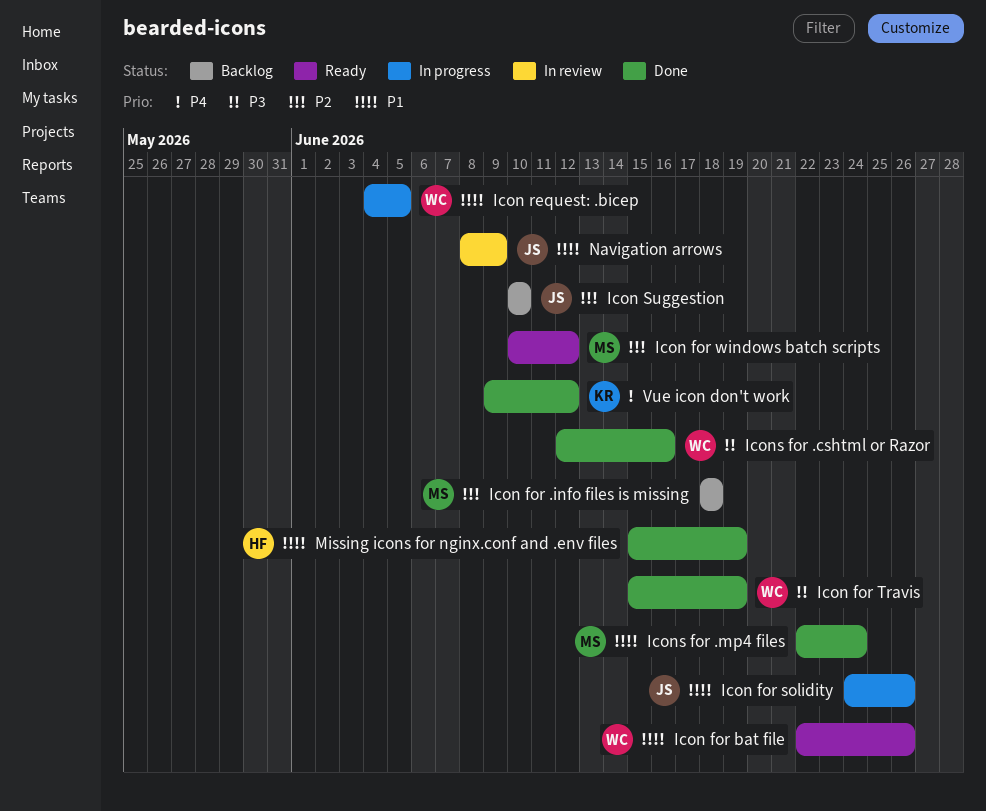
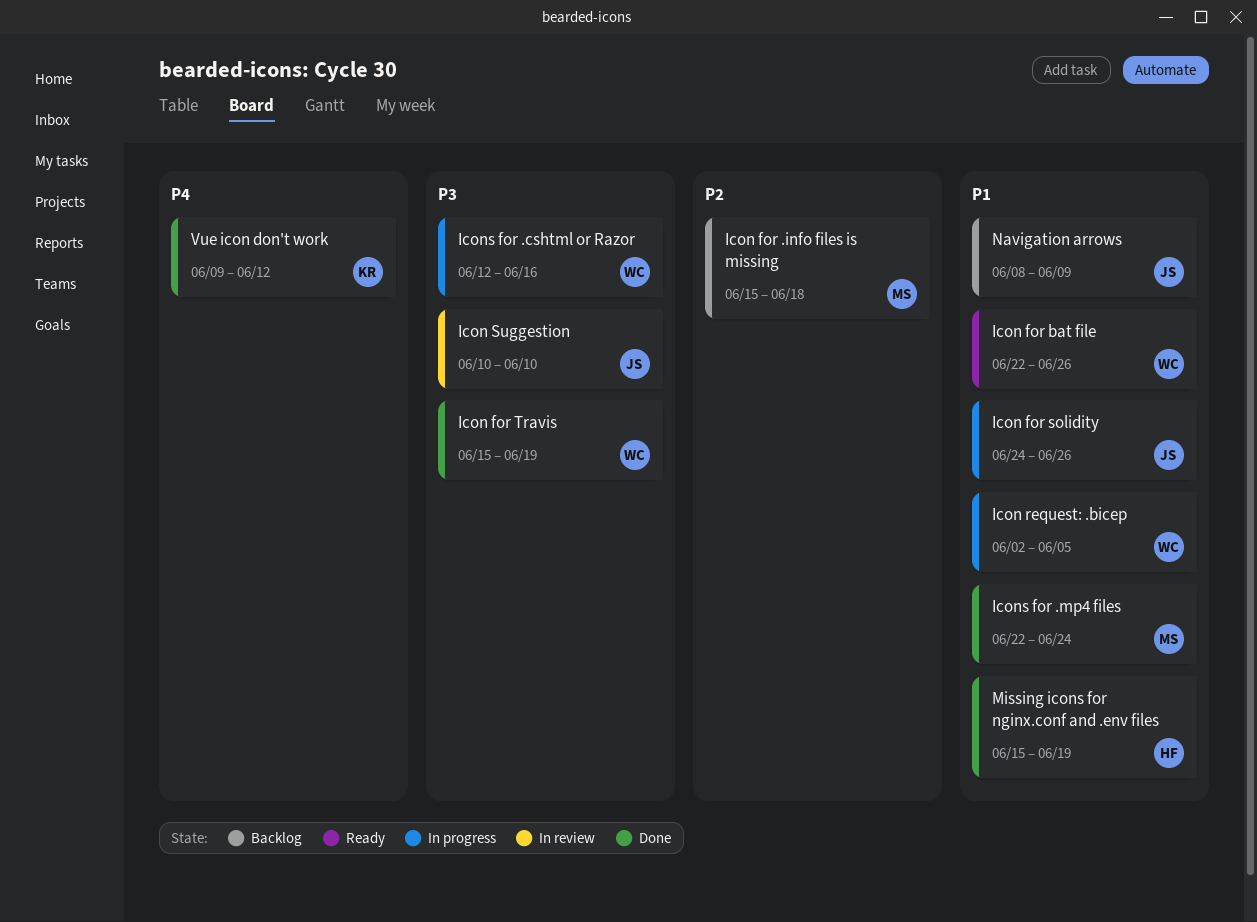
Icon for .info files is missing, start: Jun 18 -> Jun 15
Icon for windows batch scripts: present -> none
Icon request: .bicep, start: Jun 4 -> Jun 2
Icon Suggestion, status: Backlog -> In review
Icon Suggestion, priority: P2 -> P3
Icons for .cshtml or Razor, status: Done -> In progress
Navigation arrows, status: In review -> Backlog

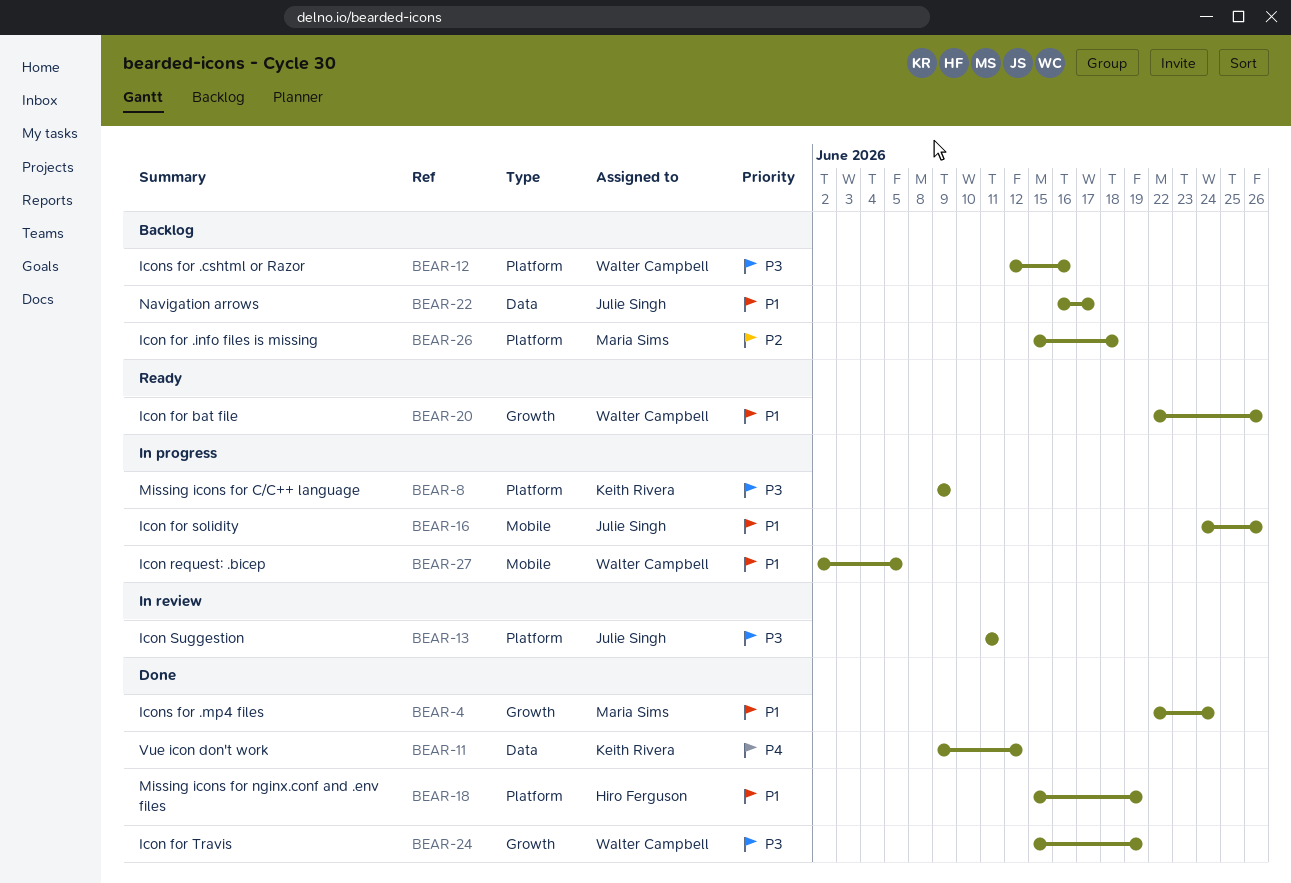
Icon Suggestion, start: Jun 10 -> Jun 11
Icon Suggestion, due: Jun 10 -> Jun 11
Icons for .cshtml or Razor, status: In progress -> Backlog
Missing icons for C/C++ language: none -> present
Navigation arrows, start: Jun 8 -> Jun 16
Navigation arrows, due: Jun 9 -> Jun 17

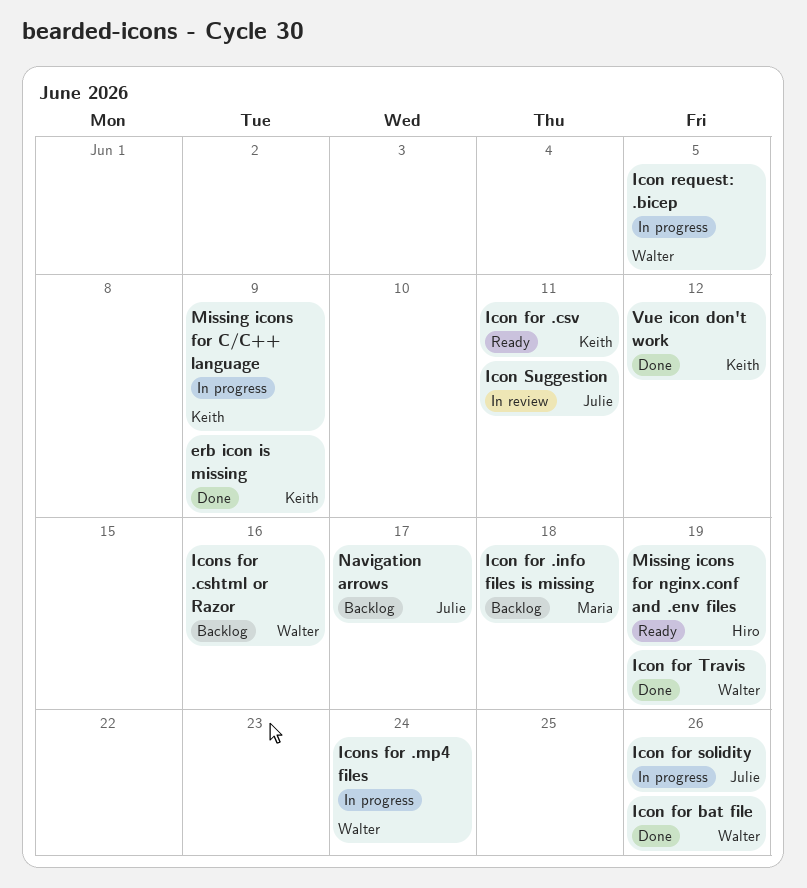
erb icon is missing: none -> present
Icon for .csv: none -> present
Icon for bat file, status: Ready -> Done
Icons for .mp4 files, status: Done -> In progress
Icons for .mp4 files, owner: Maria Sims -> Walter Campbell
Missing icons for nginx.conf and .env files, status: Done -> Ready

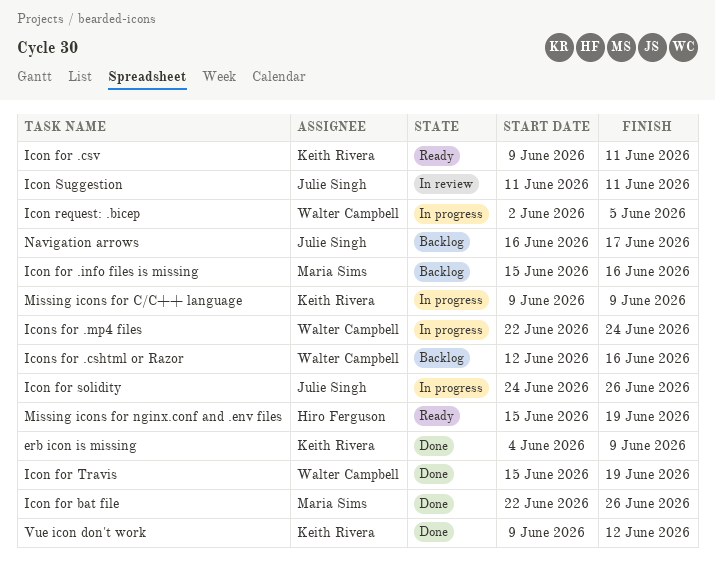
Icon for .info files is missing, due: Jun 18 -> Jun 16
Icon for bat file, owner: Walter Campbell -> Maria Sims

